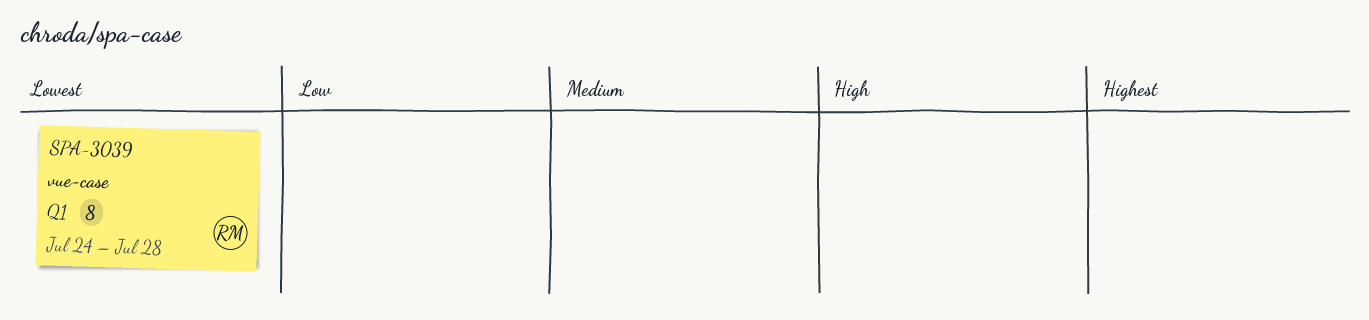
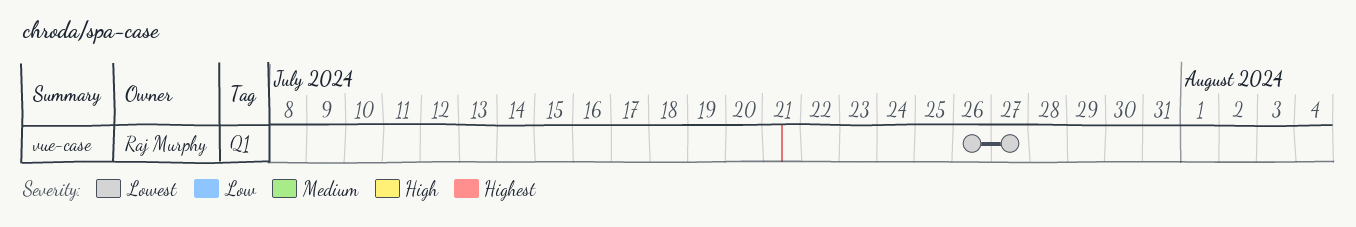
vue-case, start: Jul 24 -> Jul 26
vue-case, due: Jul 28 -> Jul 27

